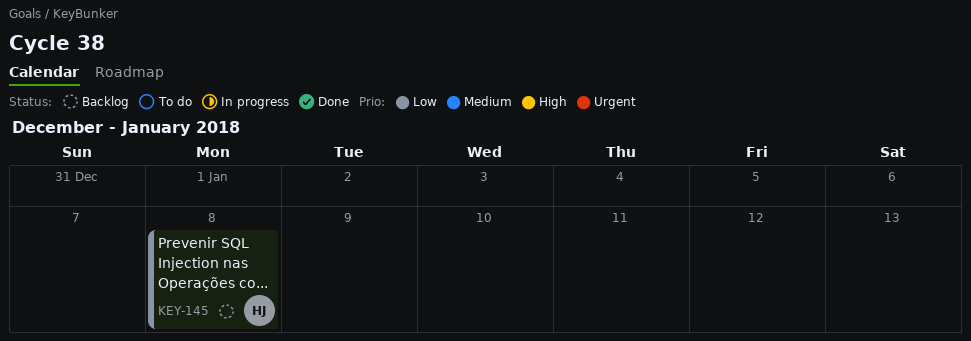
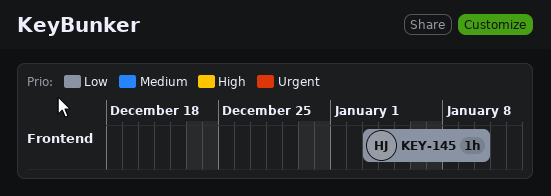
KEY-145, due: Jan 8 -> Jan 10

